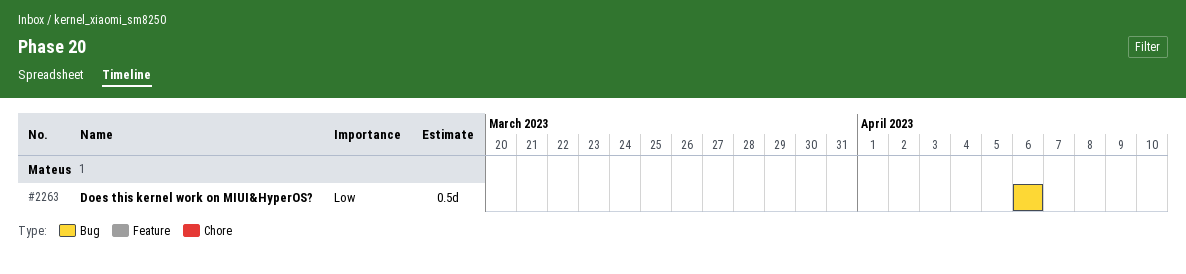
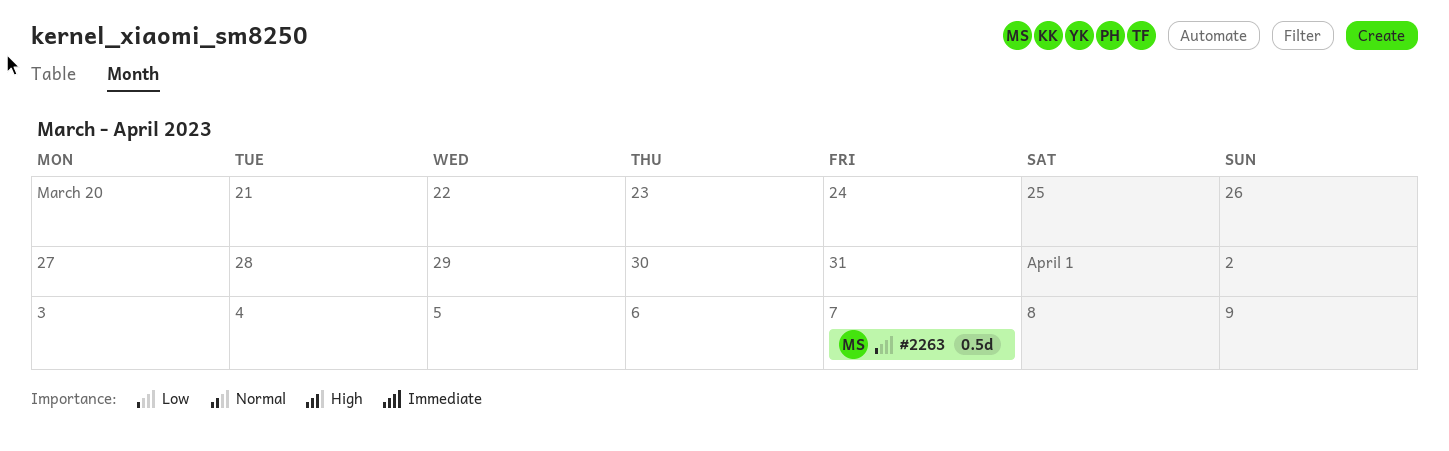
#2263, start: Apr 6 -> Apr 7
#2263, due: Apr 6 -> Apr 7

